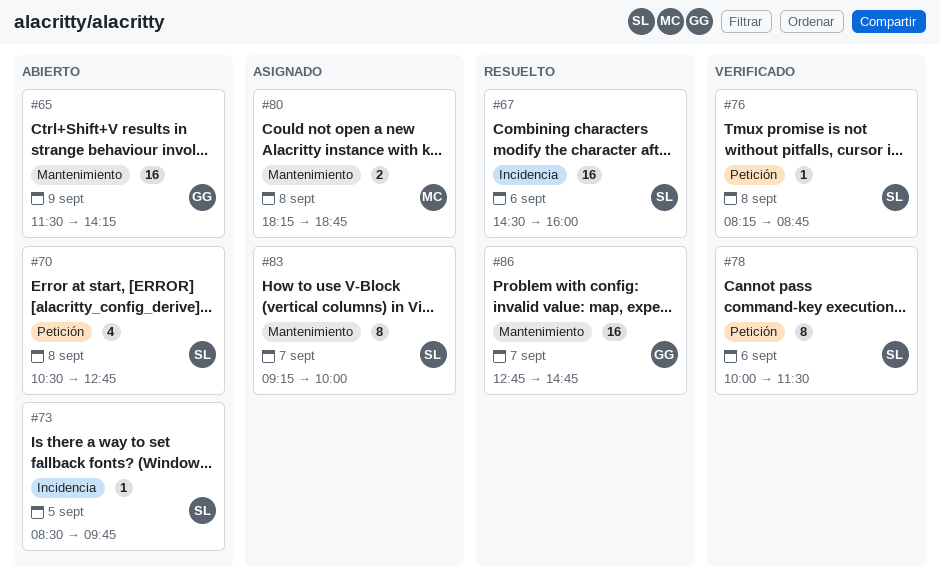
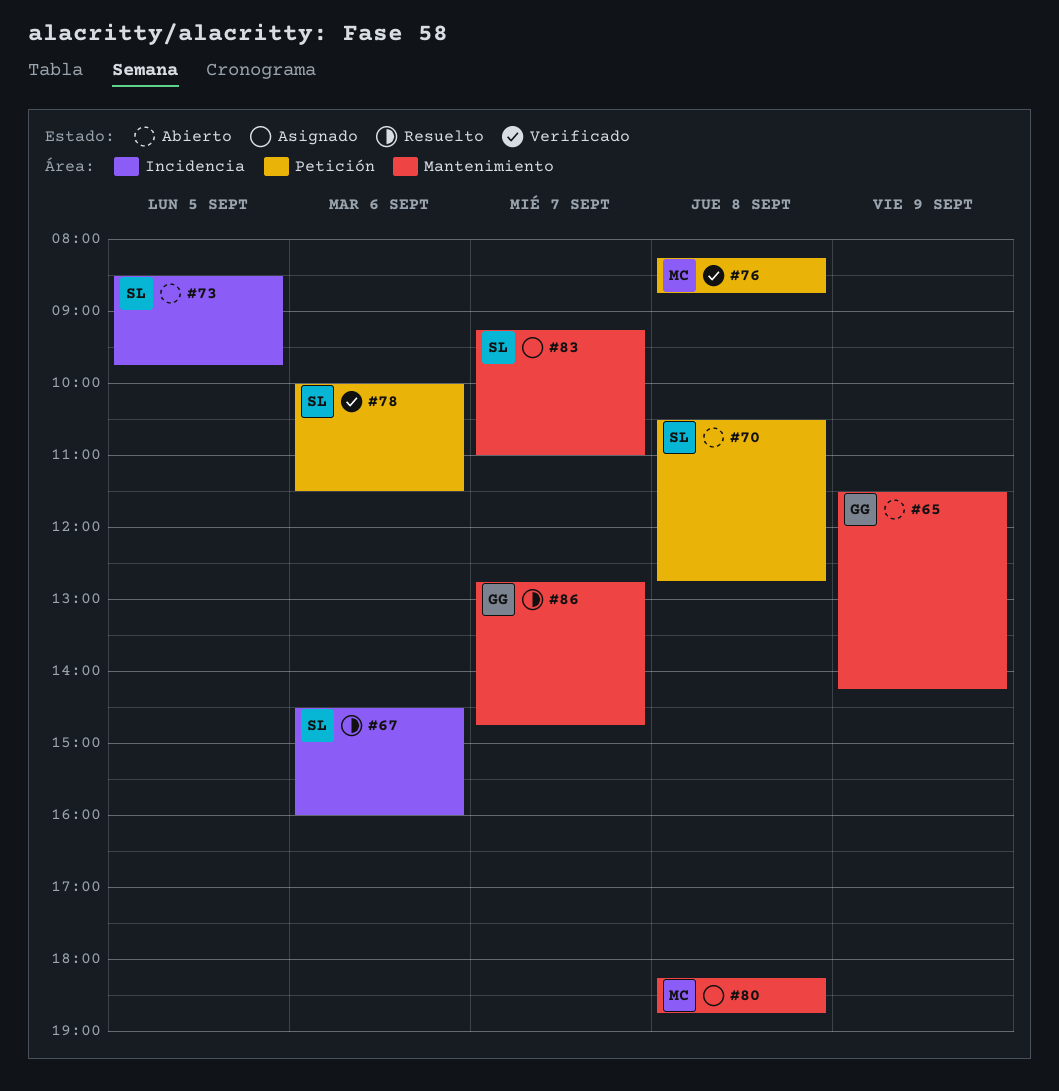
#76, owner: SL -> MC
#83, ends: 10:00 -> 11:00

